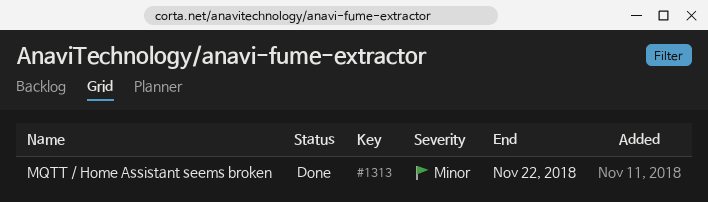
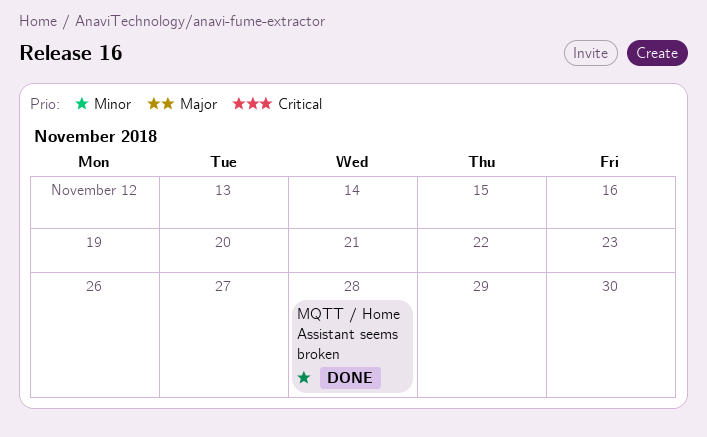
MQTT / Home Assistant seems broken, due: Nov 22 -> Nov 28

